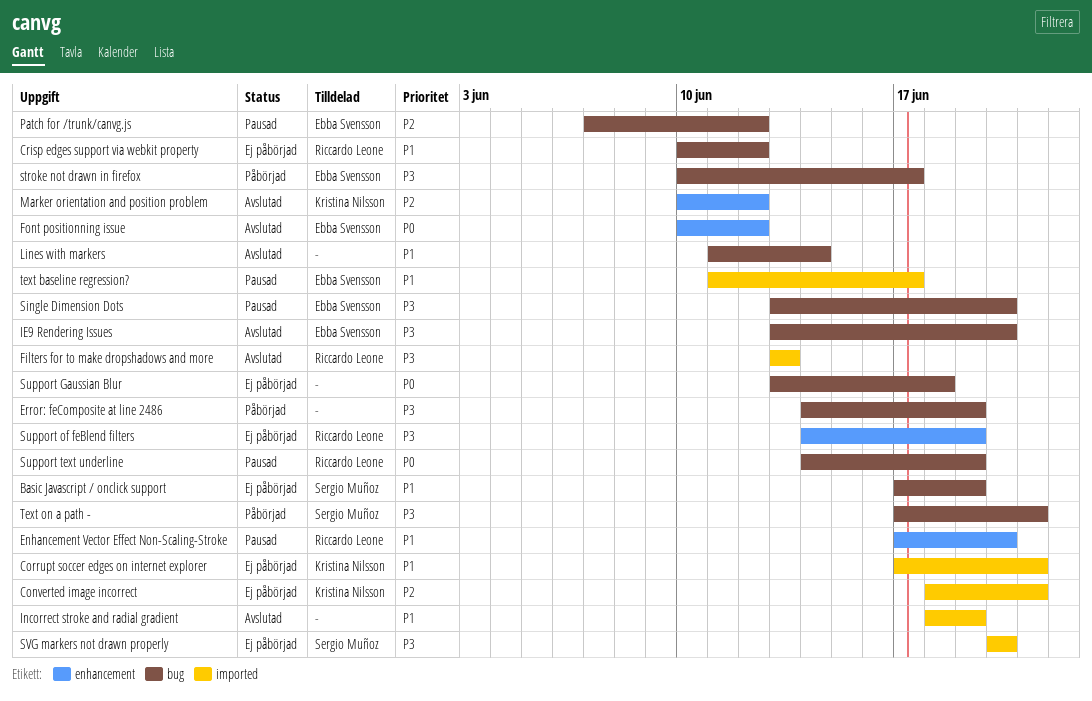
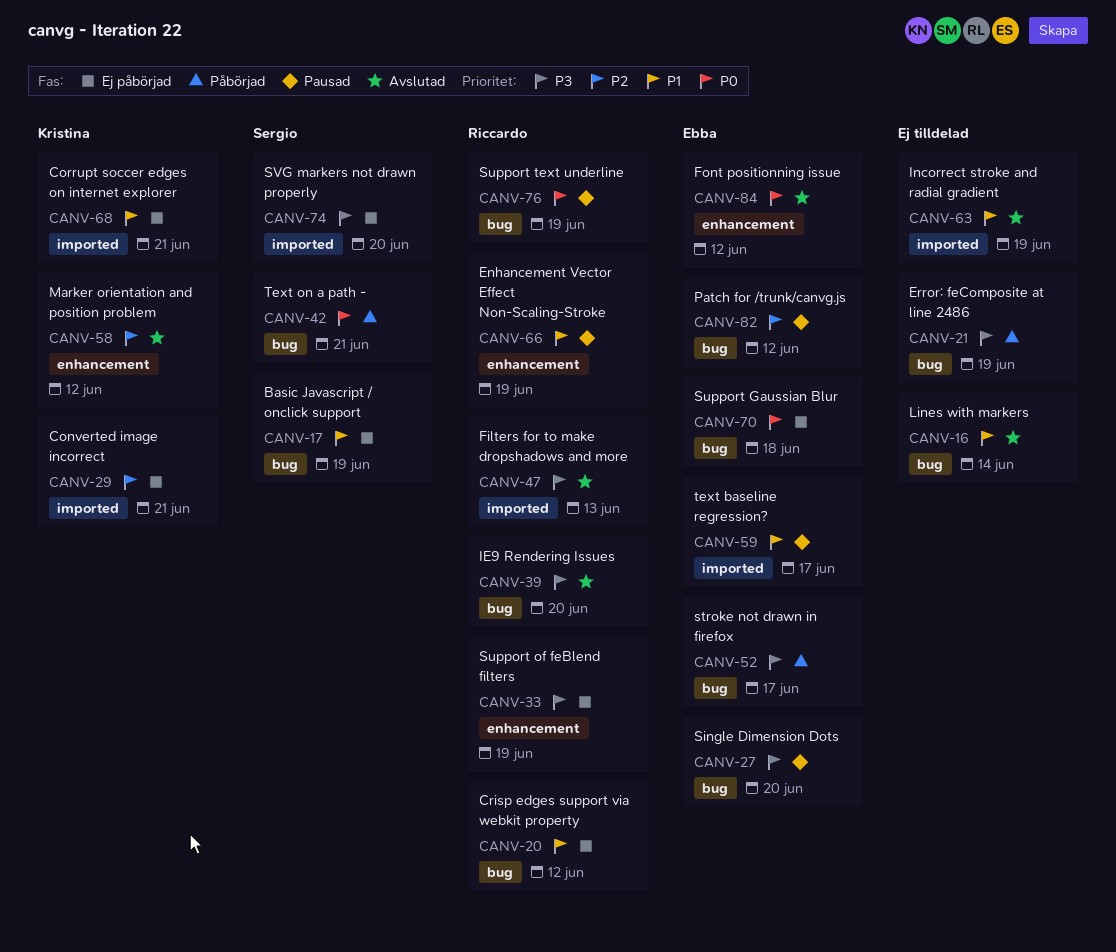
Enhancement Vector Effect Non-Scaling-Stroke, due: Jun 20 -> Jun 19
IE9 Rendering Issues, owner: Ebba Svensson -> Riccardo Leone
Support Gaussian Blur, owner: none -> Ebba Svensson
Text on a path -, priority: P3 -> P0

